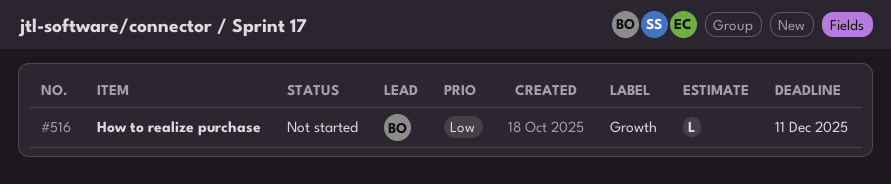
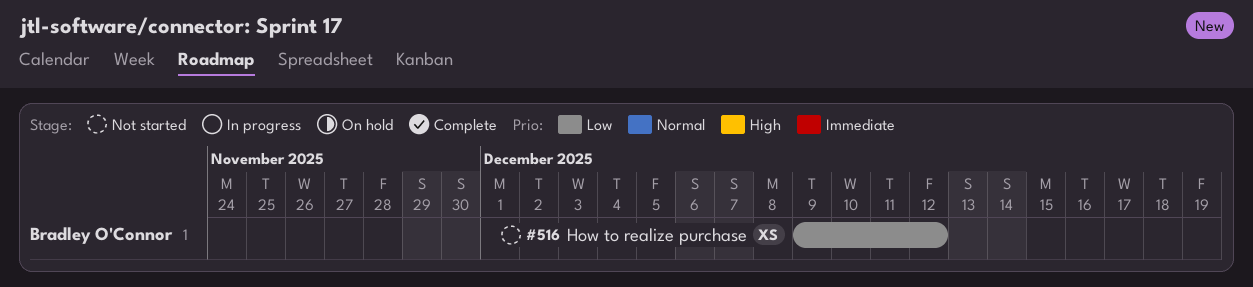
#516, estimate: L -> XS
#516, due: Dec 11 -> Dec 12

